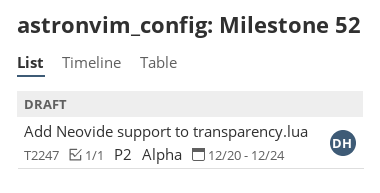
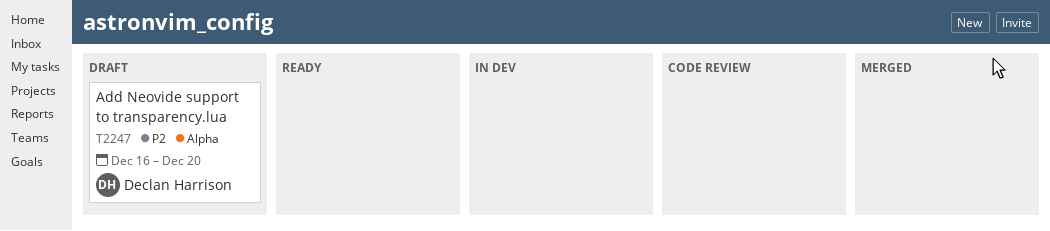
T2247, start: Dec 20 -> Dec 16
T2247, due: Dec 24 -> Dec 20

